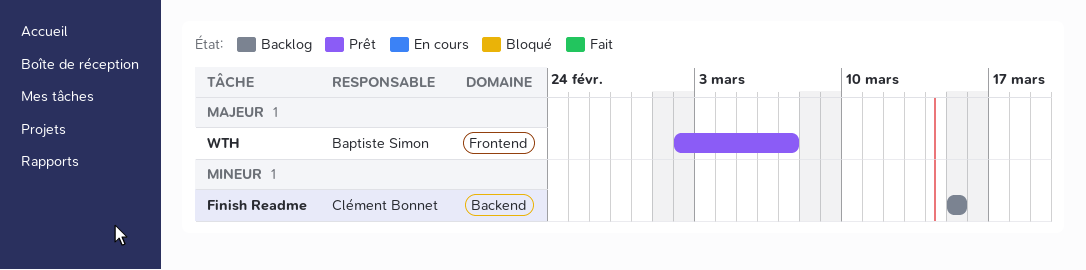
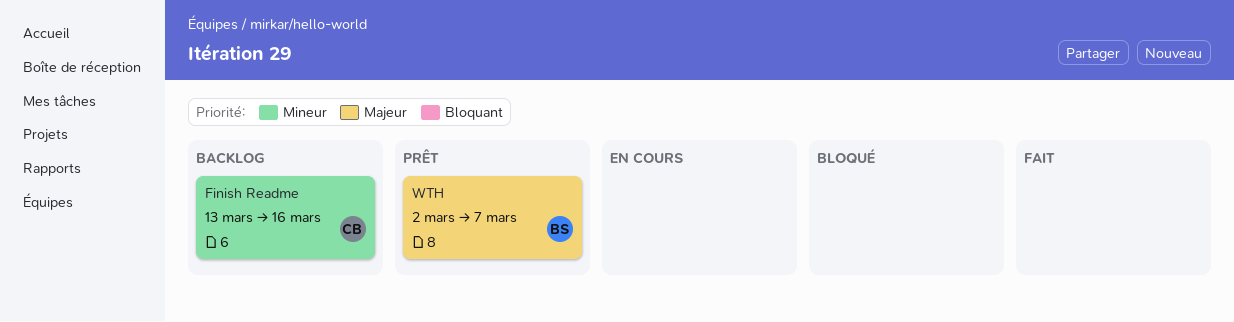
Finish Readme, start: Mar 15 -> Mar 13
Finish Readme, due: Mar 15 -> Mar 16

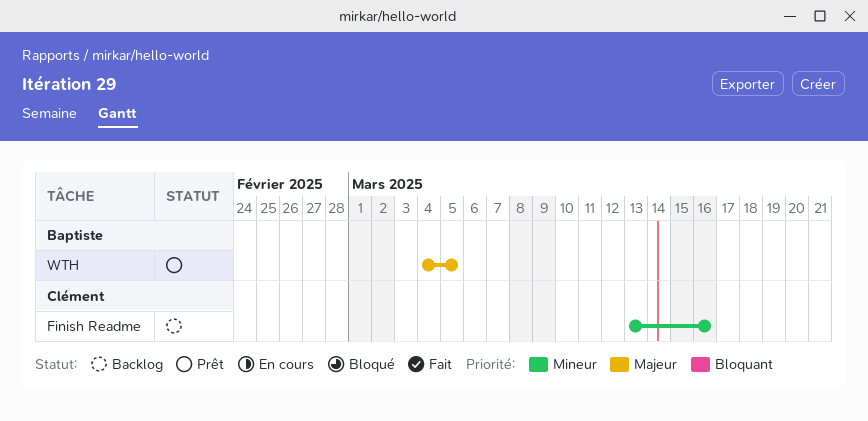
WTH, start: Mar 2 -> Mar 4
WTH, due: Mar 7 -> Mar 5

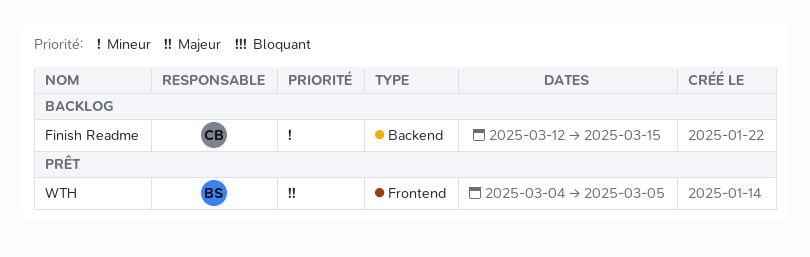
Finish Readme, start: Mar 13 -> Mar 12
Finish Readme, due: Mar 16 -> Mar 15

